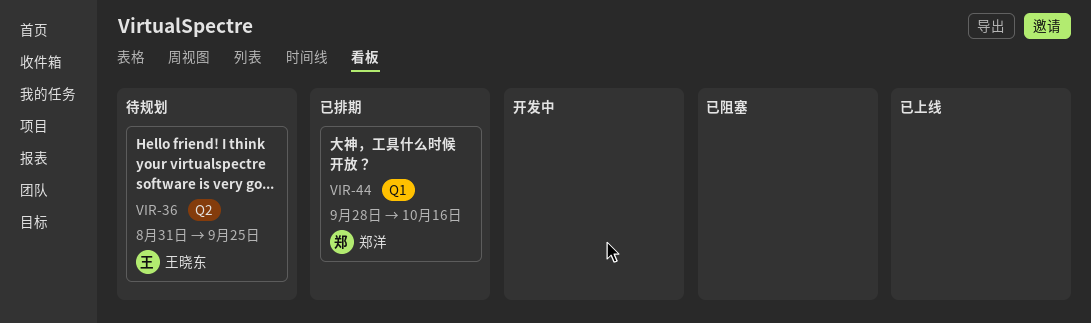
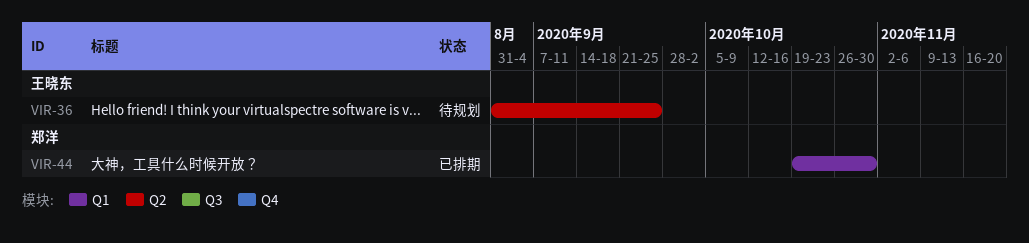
VIR-44, start: Sep 28 -> Oct 19
VIR-44, due: Oct 16 -> Oct 30

